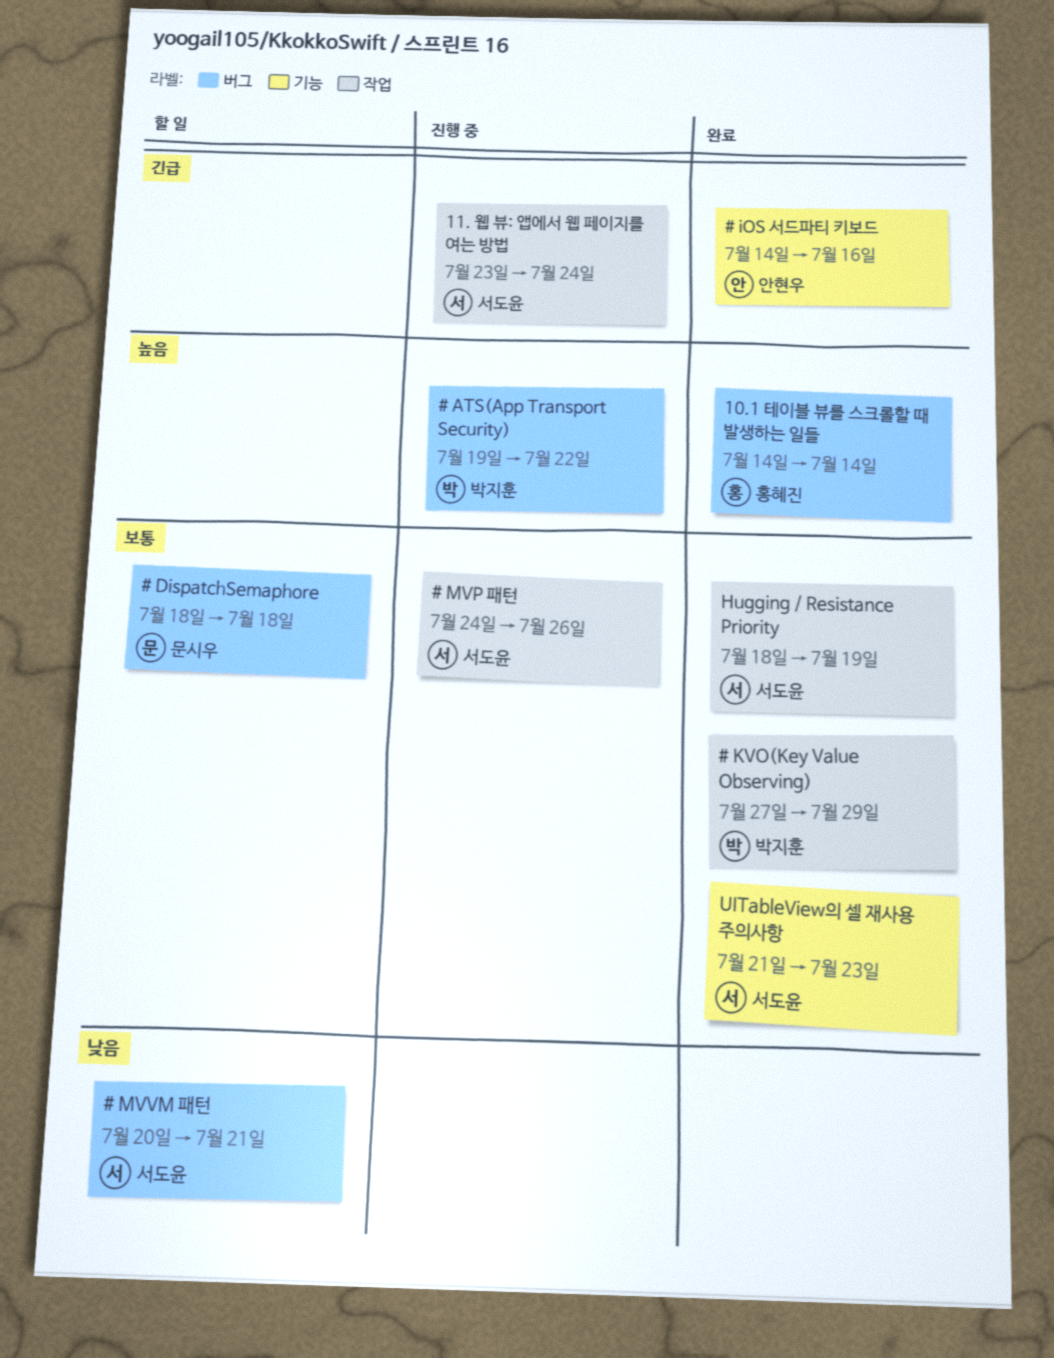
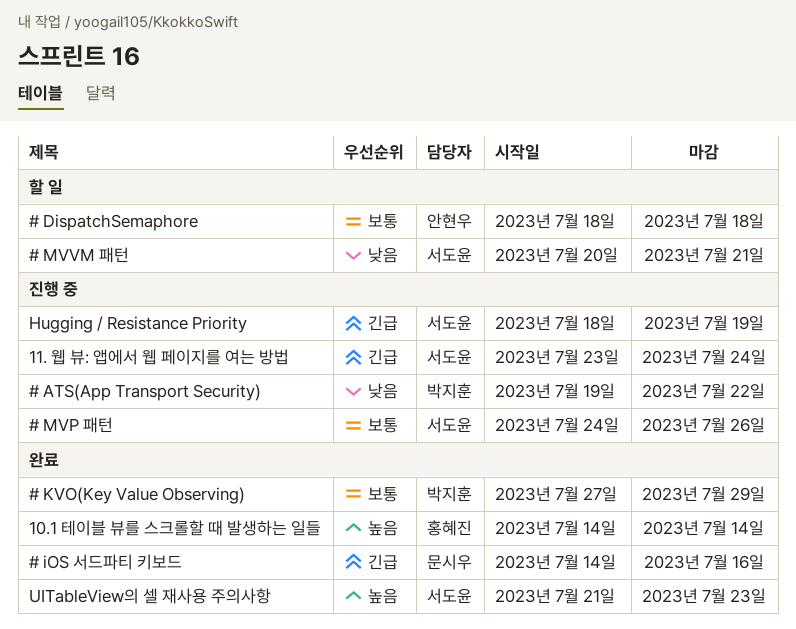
# ATS(App Transport Security), priority: 높음 -> 낮음
# DispatchSemaphore, owner: 문시우 -> 안현우
# iOS 서드파티 키보드, owner: 안현우 -> 문시우
Hugging / Resistance Priority, status: 완료 -> 진행 중
Hugging / Resistance Priority, priority: 보통 -> 긴급
UITableView의 셀 재사용 주의사항, priority: 보통 -> 높음

